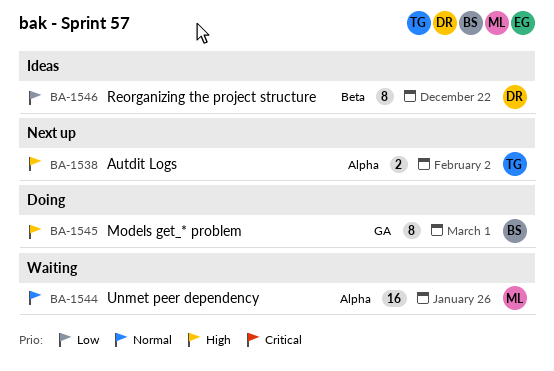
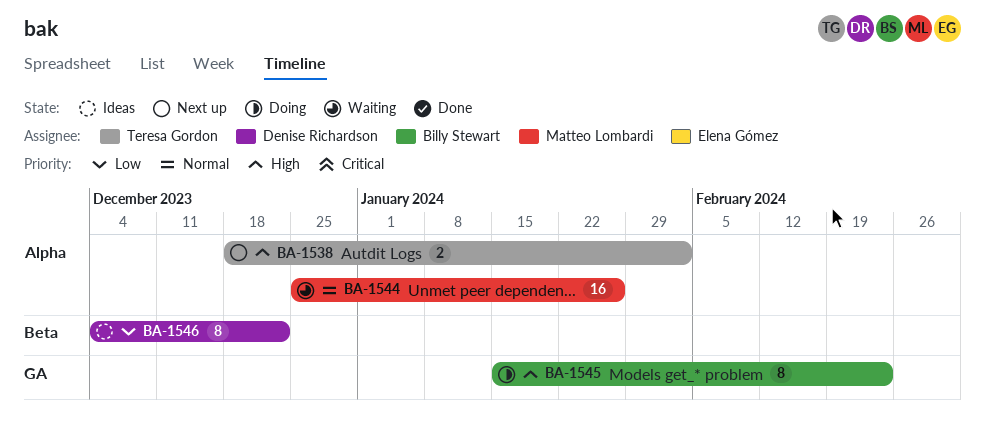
BA-1545, due: Mar 1 -> Feb 23

